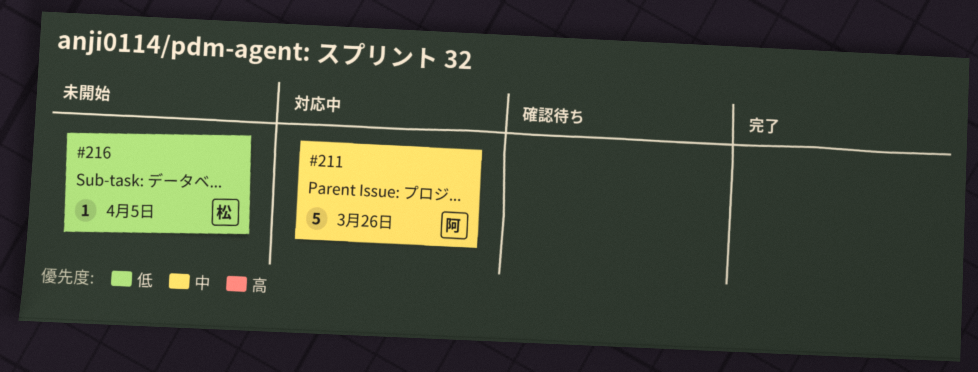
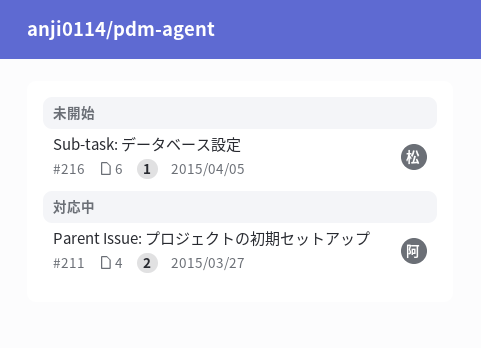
#211, estimate: 5 -> 2
#211, due: Mar 26 -> Mar 27

